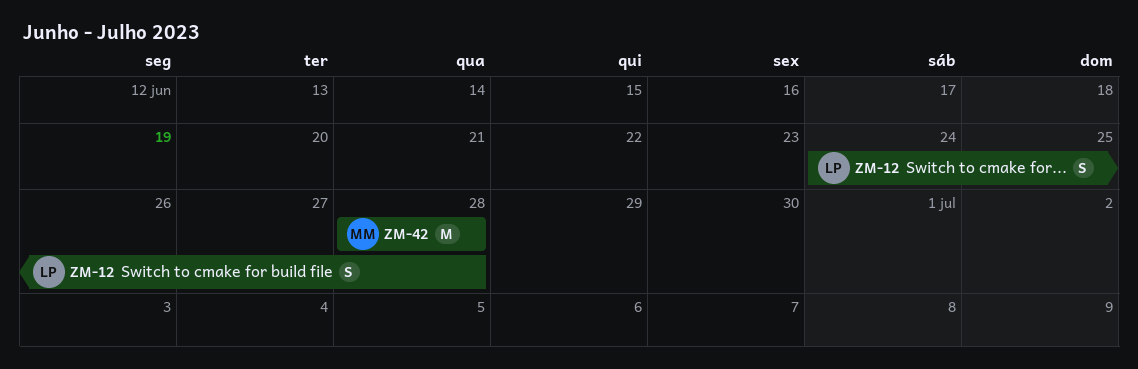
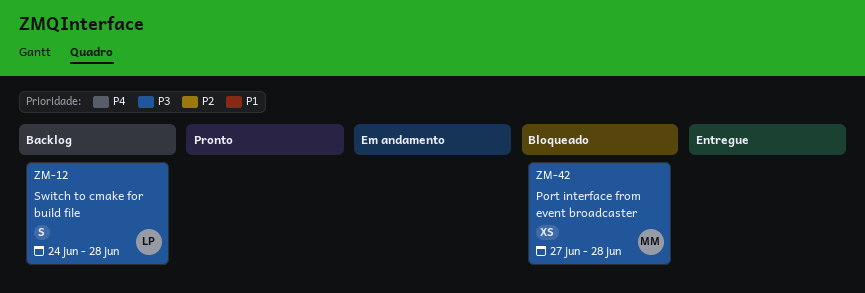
ZM-42, estimate: M -> XS
ZM-42, start: Jun 28 -> Jun 27

